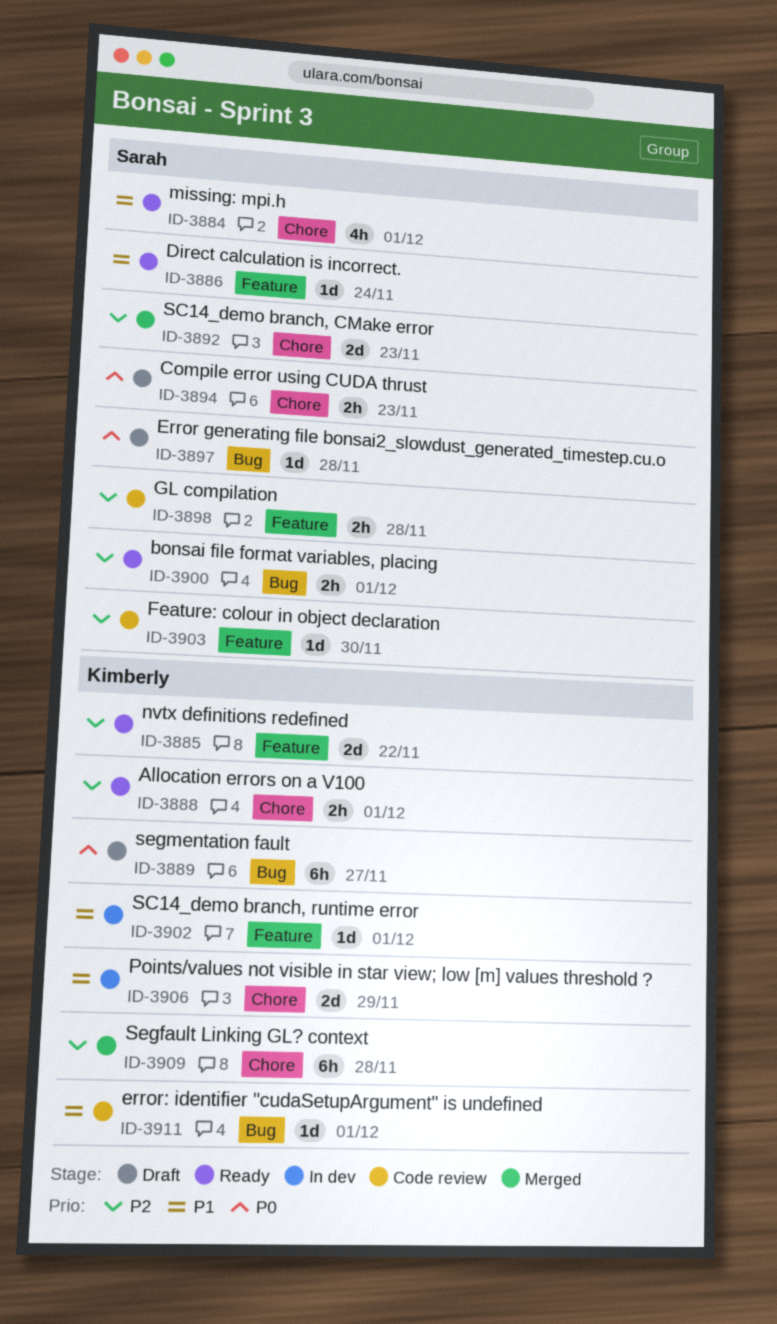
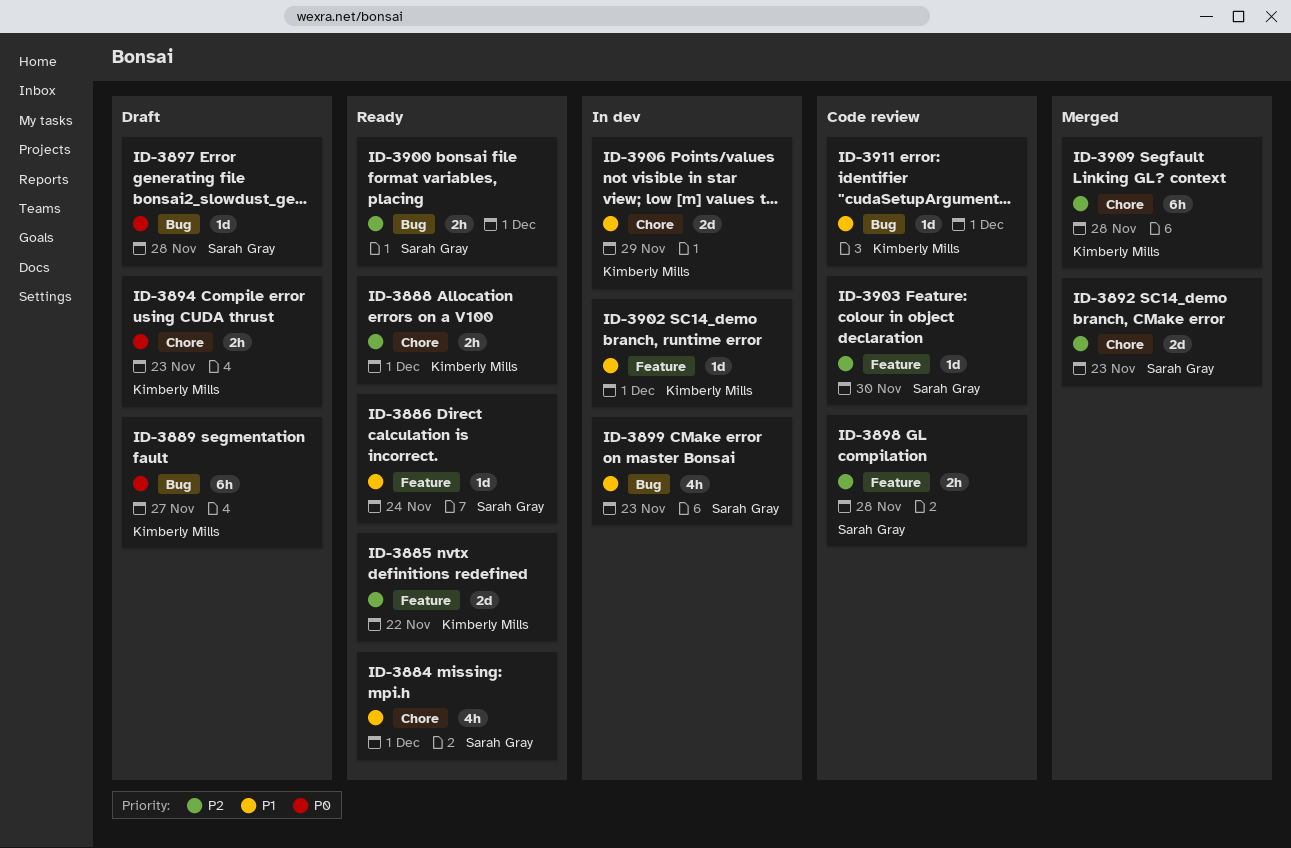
ID-3894, owner: Sarah Gray -> Kimberly Mills
ID-3899: none -> present

